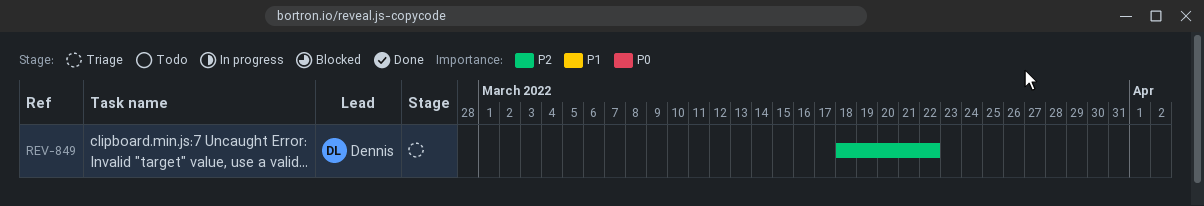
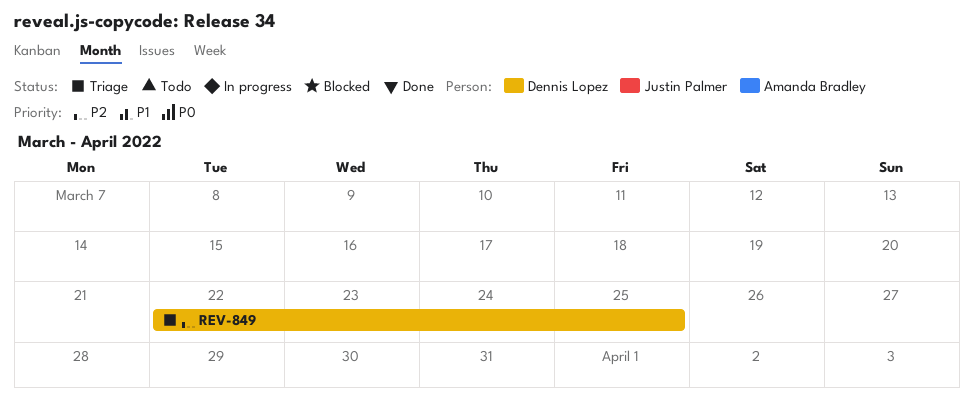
REV-849, start: Mar 18 -> Mar 22
REV-849, due: Mar 22 -> Mar 25

